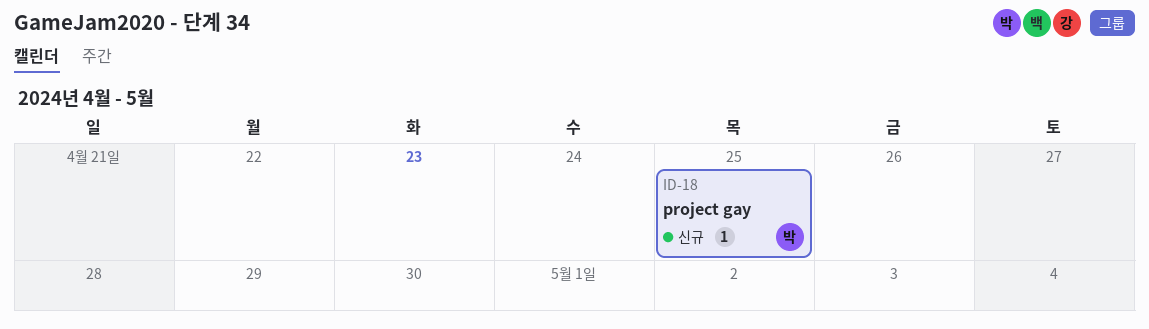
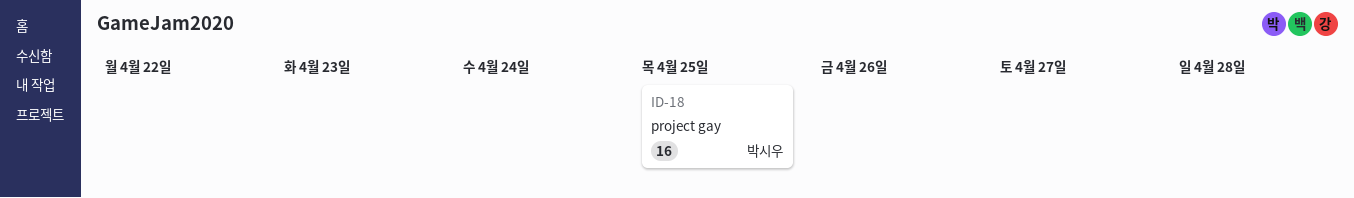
ID-18, estimate: 1 -> 16

